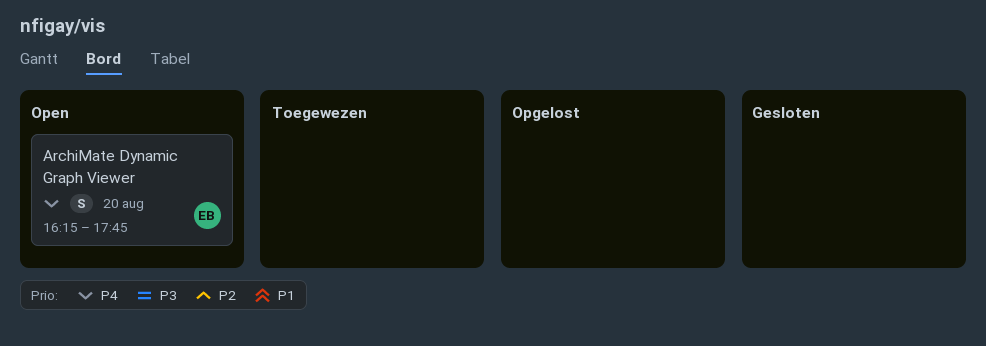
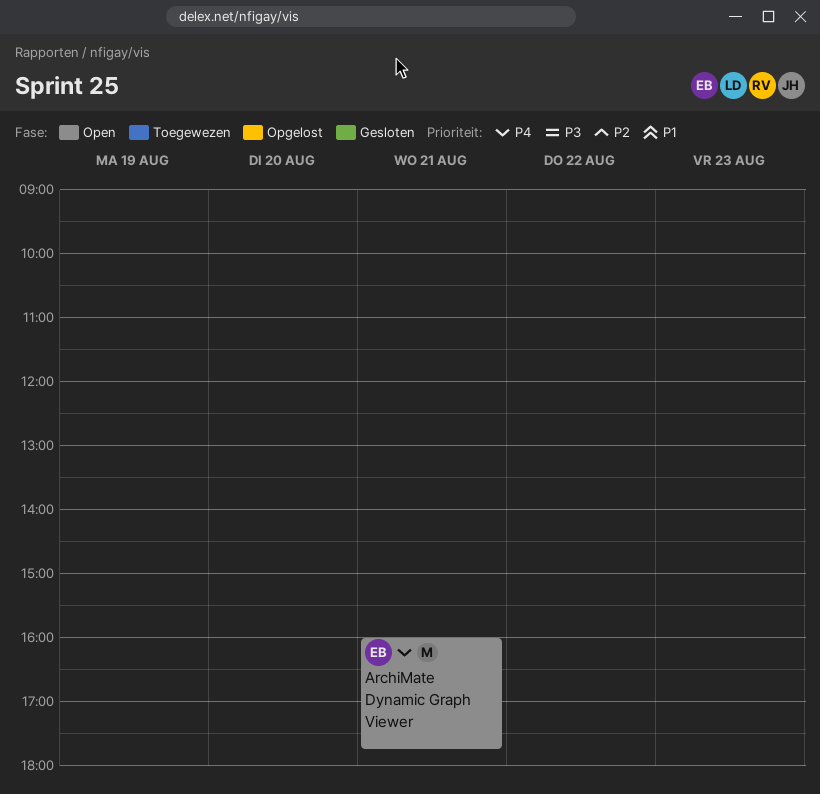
ArchiMate Dynamic Graph Viewer, estimate: S -> M
ArchiMate Dynamic Graph Viewer, day: Aug 20 -> Aug 21
ArchiMate Dynamic Graph Viewer, begins: 16:15 -> 16:00

